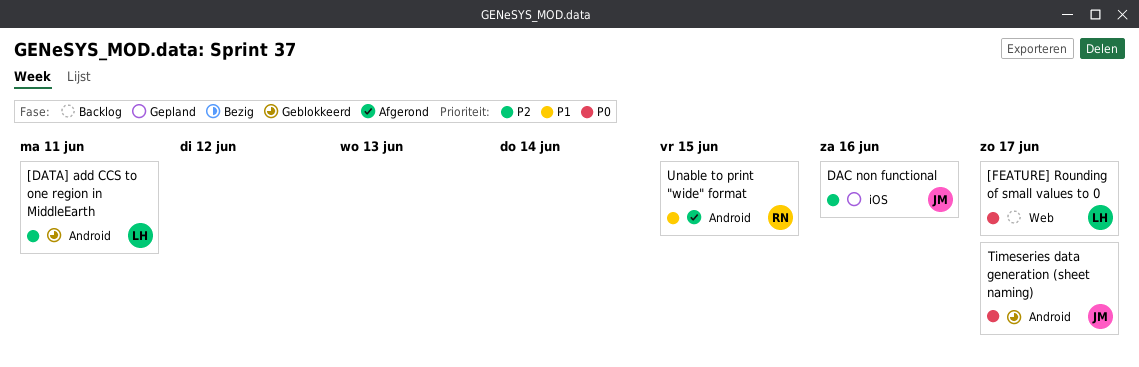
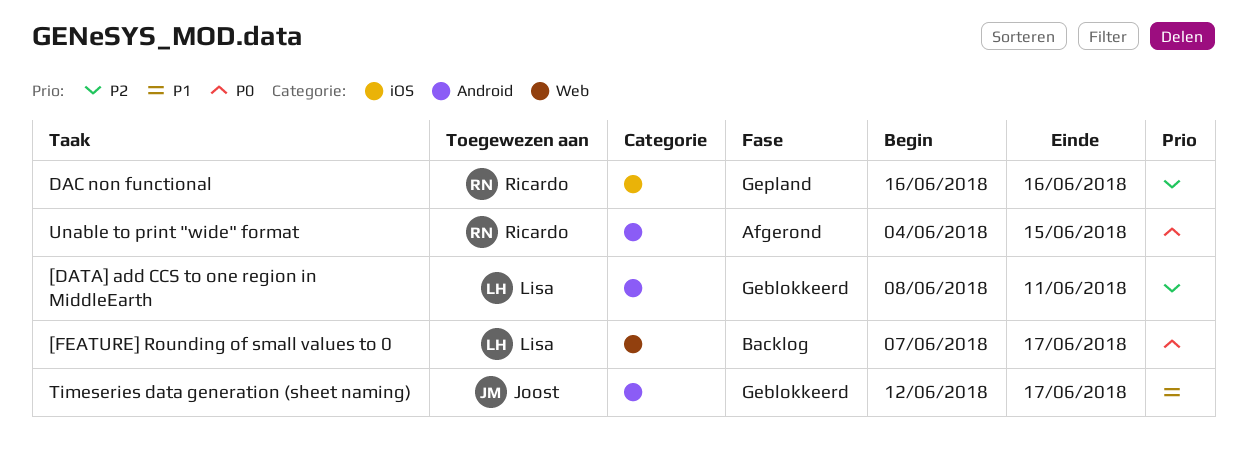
DAC non functional, owner: Joost -> Ricardo
Timeseries data generation (sheet naming), priority: P0 -> P1
Unable to print "wide" format, priority: P1 -> P0

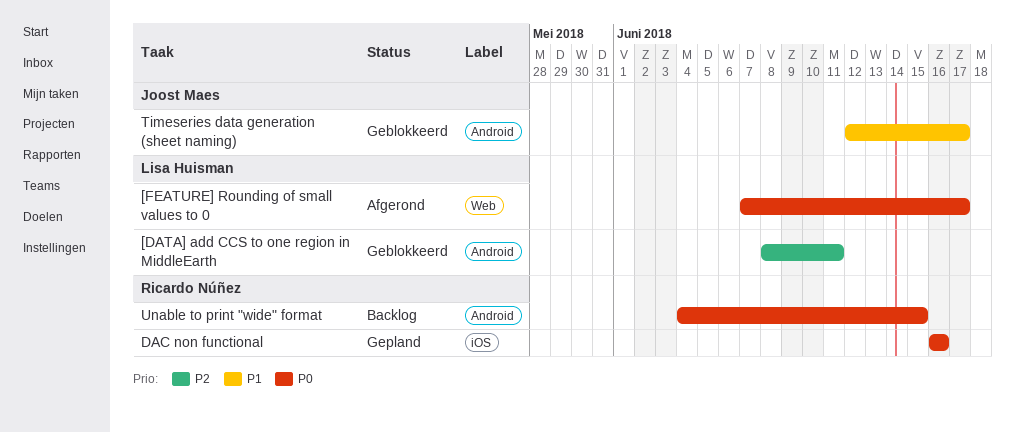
[FEATURE] Rounding of small values to 0, status: Backlog -> Afgerond
DAC non functional, priority: P2 -> P0
Unable to print "wide" format, status: Afgerond -> Backlog

